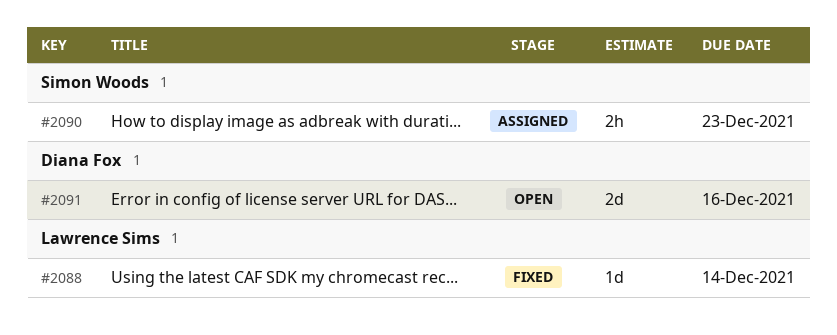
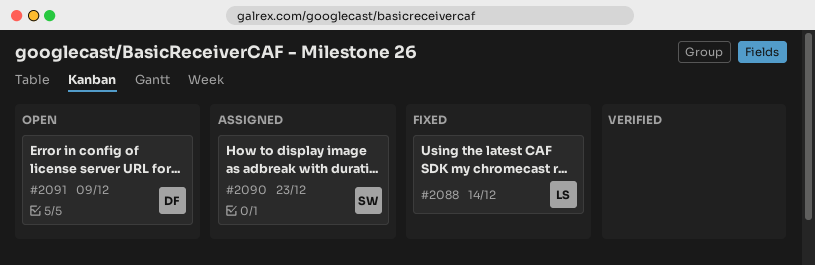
#2091, due: Dec 16 -> Dec 9

